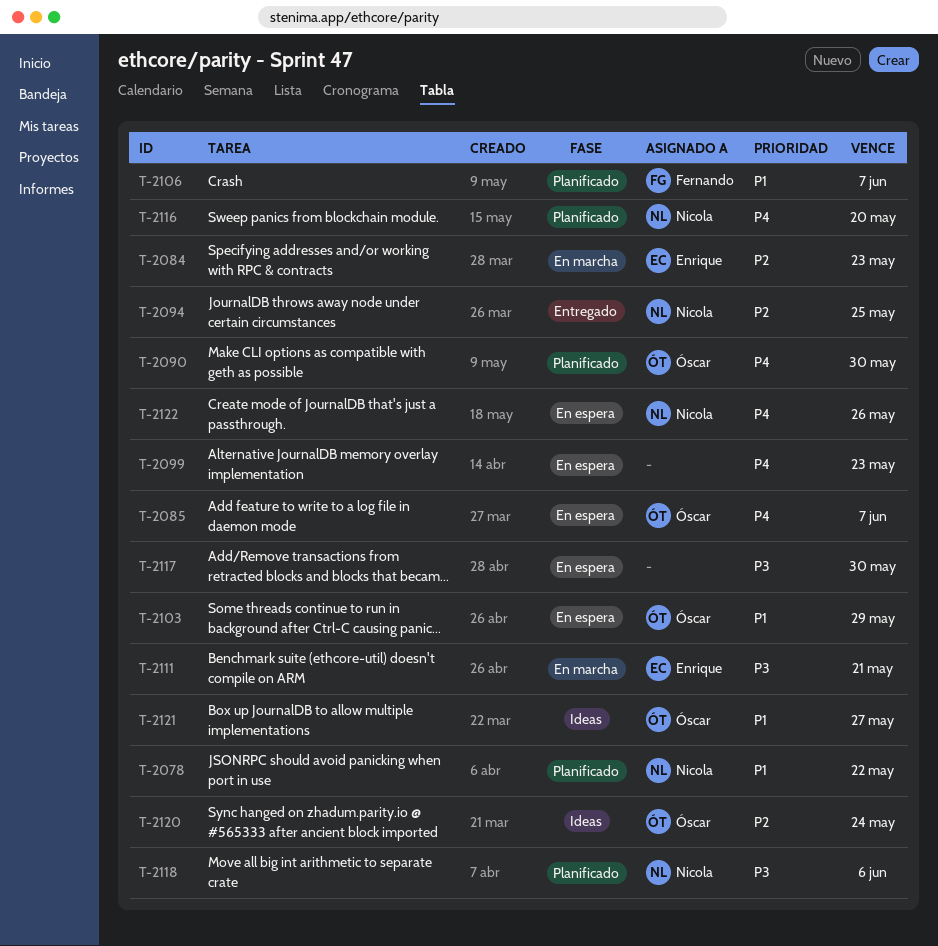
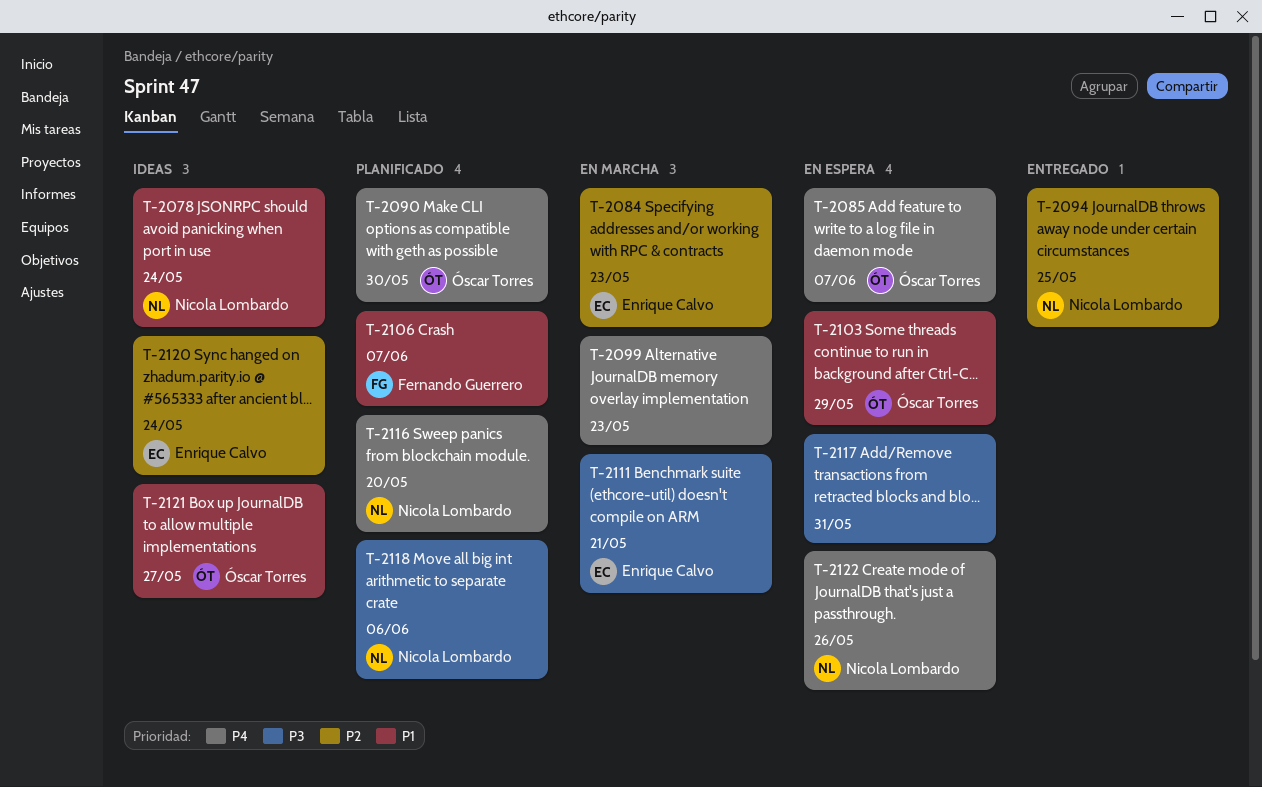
T-2078, status: Planificado -> Ideas
T-2078, due: May 22 -> May 24
T-2099, status: En espera -> En marcha
T-2117, due: May 30 -> May 31
T-2120, owner: Óscar Torres -> Enrique Calvo

